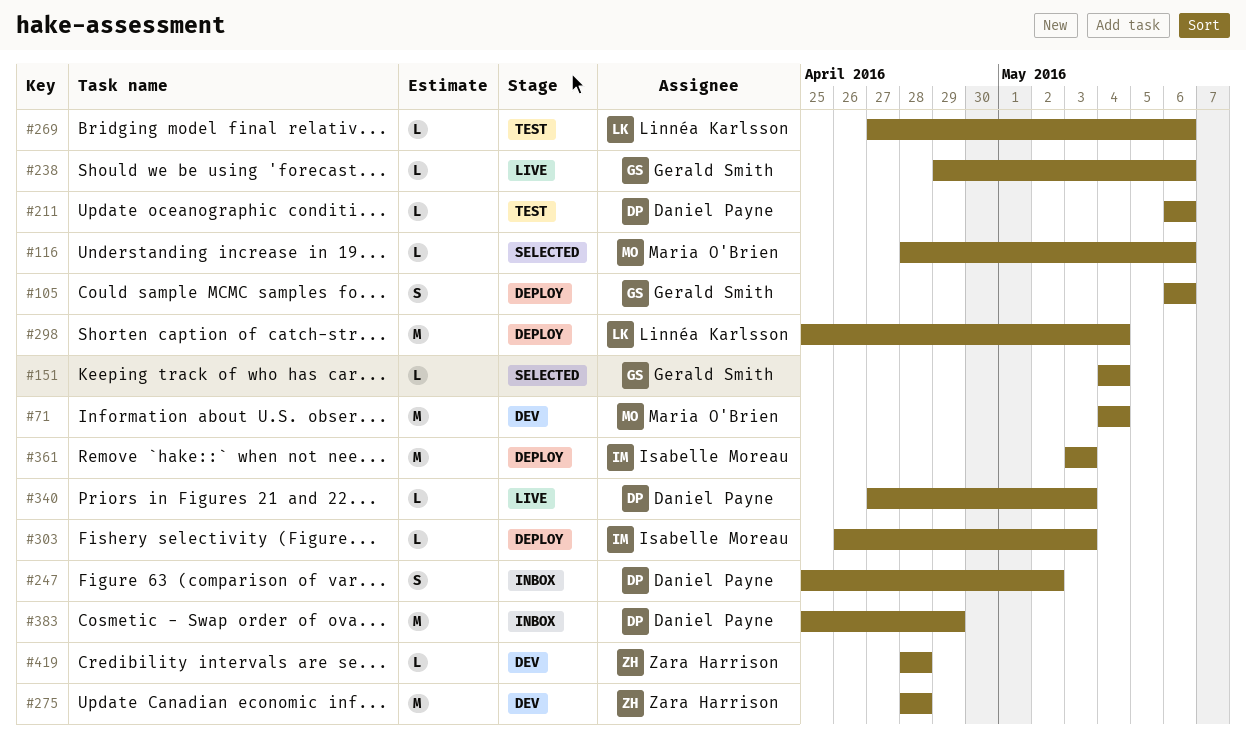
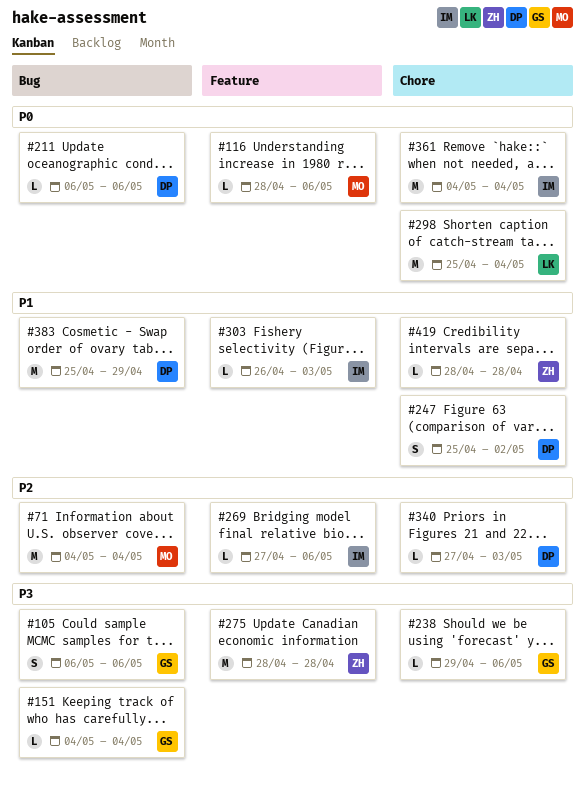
#269, owner: Linnéa Karlsson -> Isabelle Moreau
#361, start: May 3 -> May 4
#361, due: May 3 -> May 4

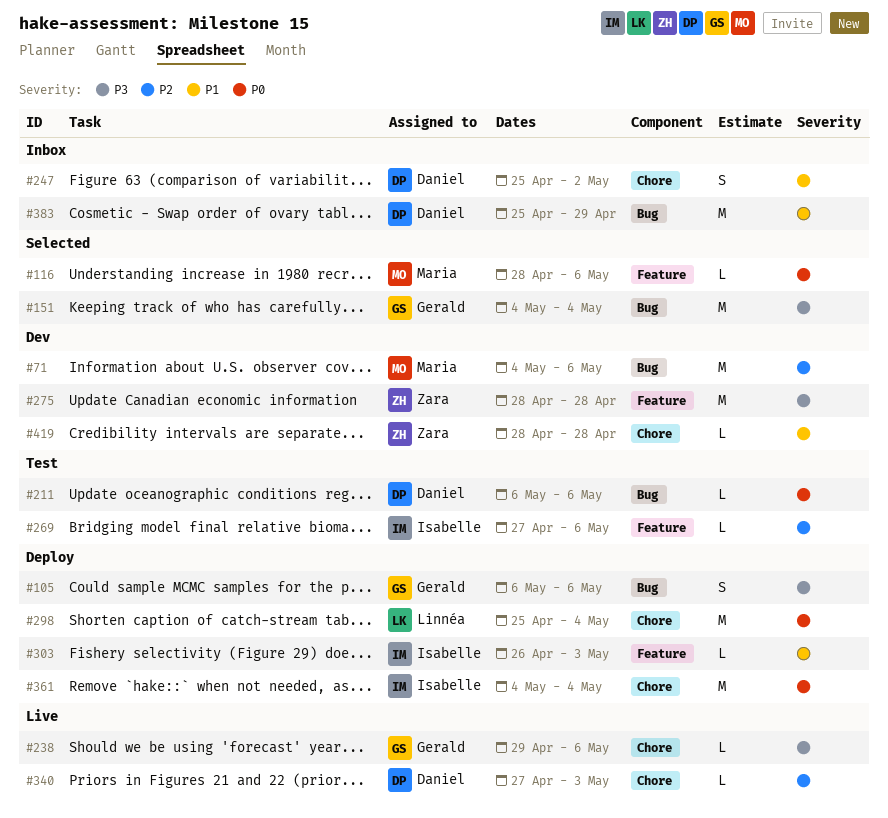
#71, due: May 4 -> May 6
#151, estimate: L -> M

